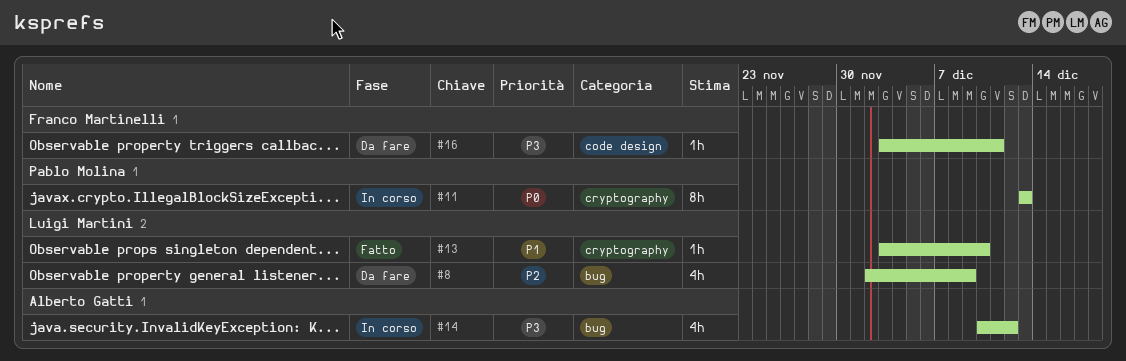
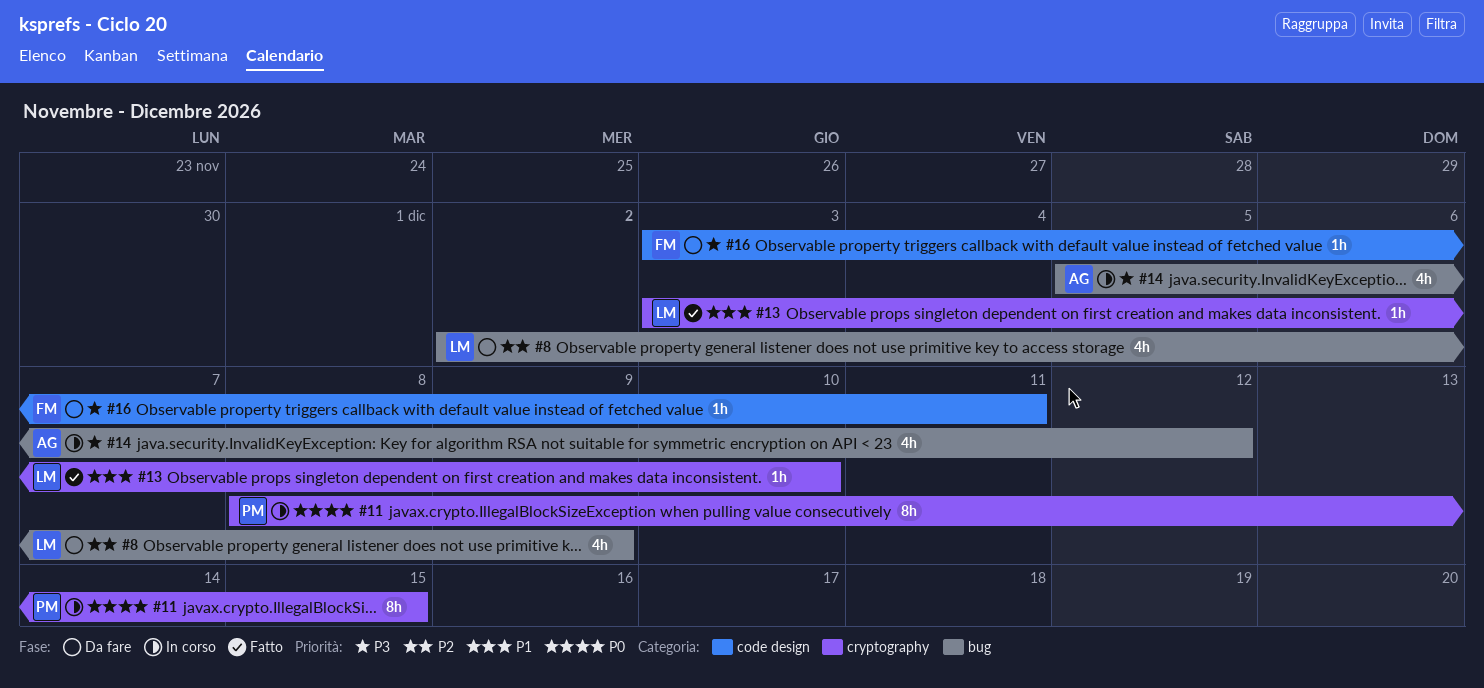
#11, start: Dec 13 -> Dec 8
#11, due: Dec 13 -> Dec 15
#14, start: Dec 10 -> Dec 5

